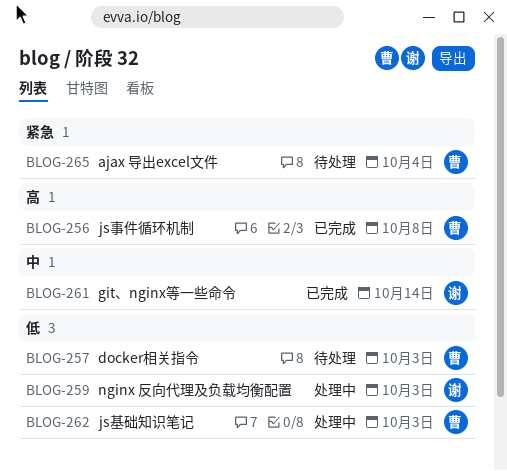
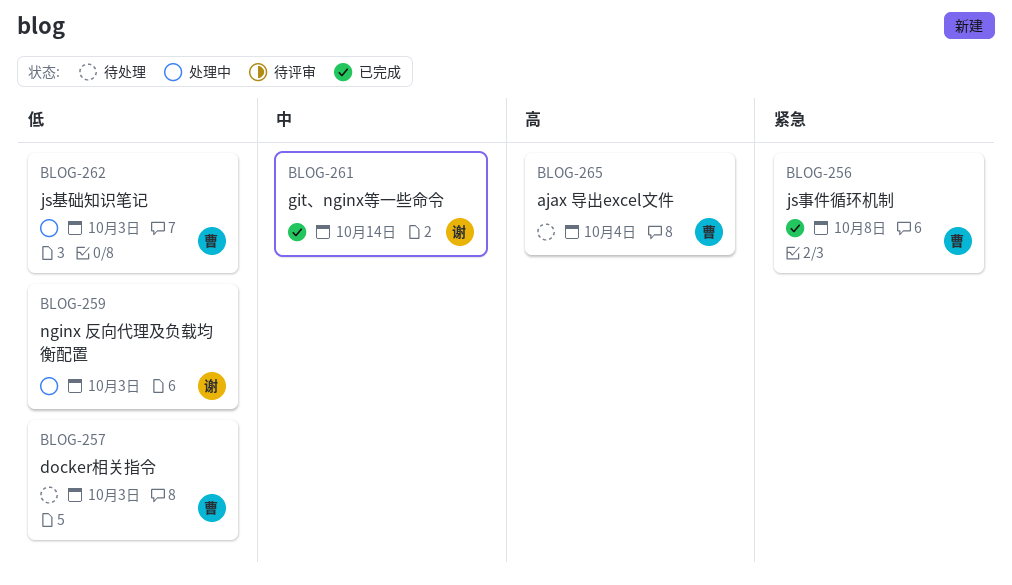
BLOG-256, priority: 高 -> 紧急
BLOG-265, priority: 紧急 -> 高

